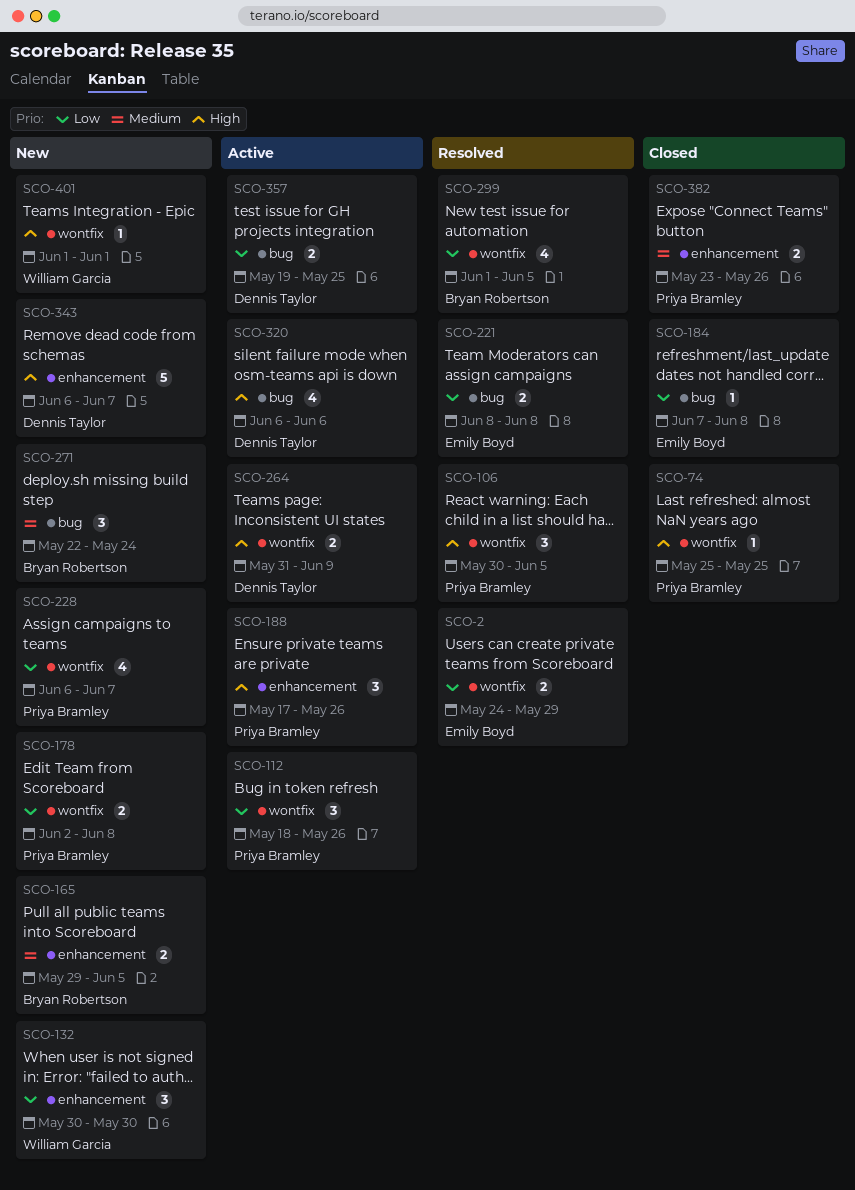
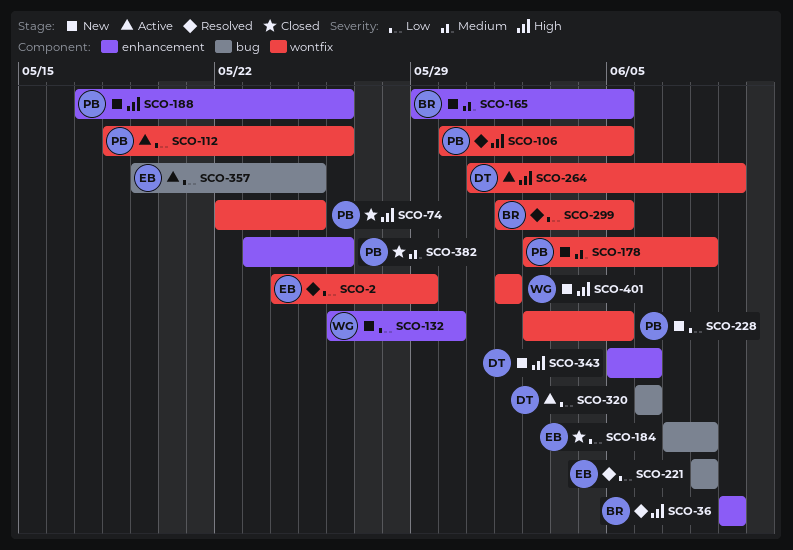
SCO-36: none -> present
SCO-74, start: May 25 -> May 22
SCO-132, start: May 30 -> May 26
SCO-178, priority: Low -> Medium
SCO-188, status: Active -> New
SCO-228, start: Jun 6 -> Jun 2
SCO-228, due: Jun 7 -> Jun 5
SCO-271: present -> none
SCO-320, priority: High -> Low
SCO-343, start: Jun 6 -> Jun 5
SCO-343, due: Jun 7 -> Jun 6
SCO-357, owner: Dennis Taylor -> Emily Boyd

